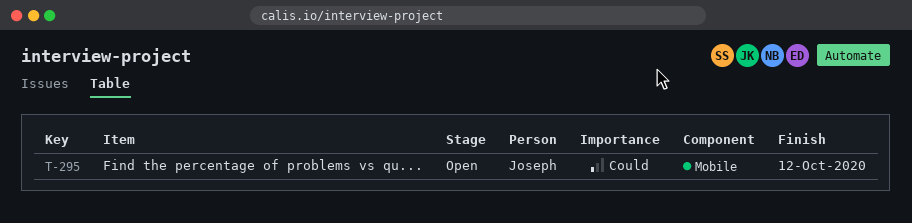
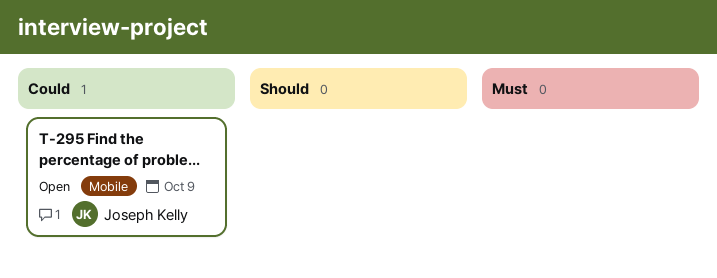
T-295, due: Oct 12 -> Oct 9

